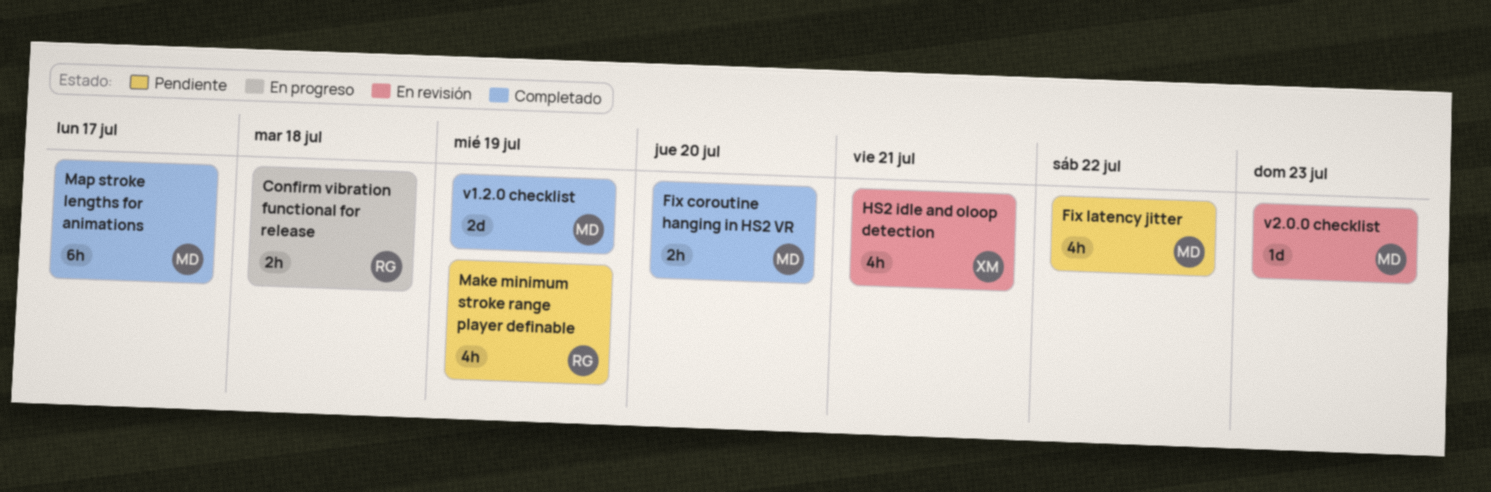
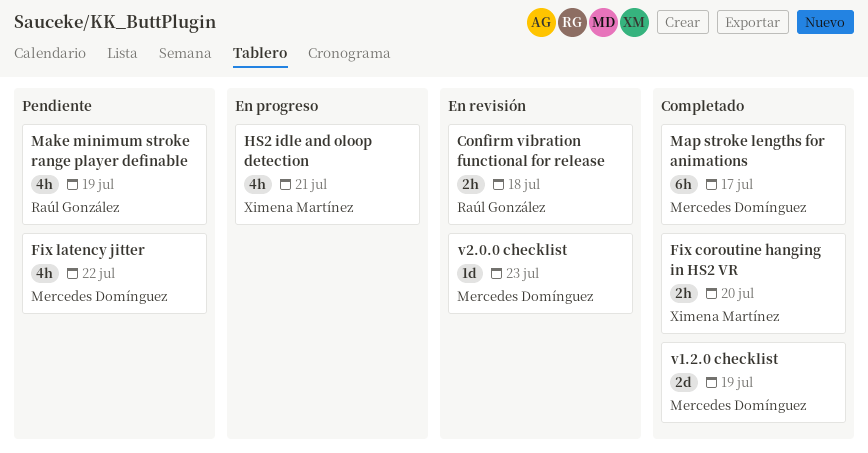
Confirm vibration functional for release, status: En progreso -> En revisión
Fix coroutine hanging in HS2 VR, owner: Mercedes Domínguez -> Ximena Martínez
HS2 idle and oloop detection, status: En revisión -> En progreso

